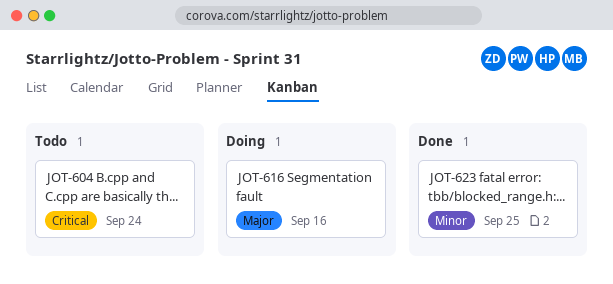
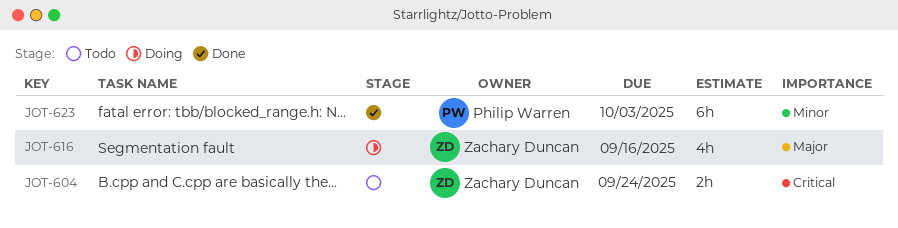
JOT-623, due: Sep 25 -> Oct 3

